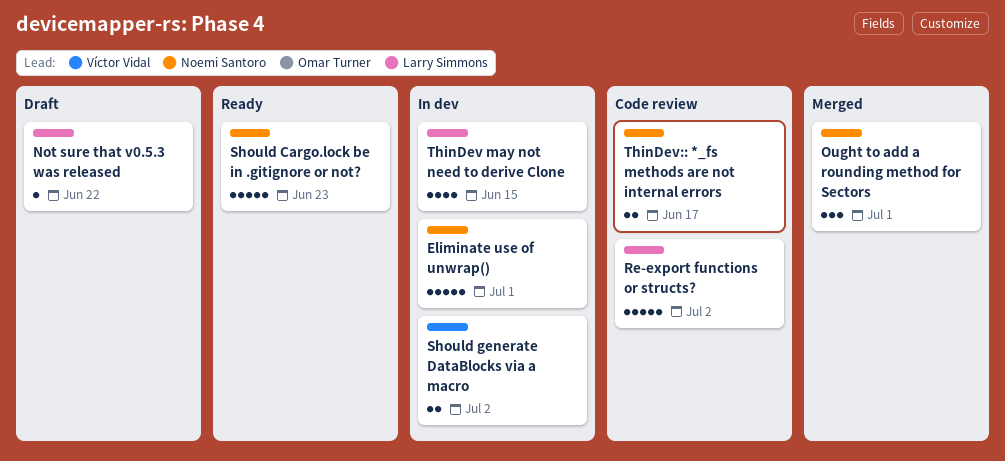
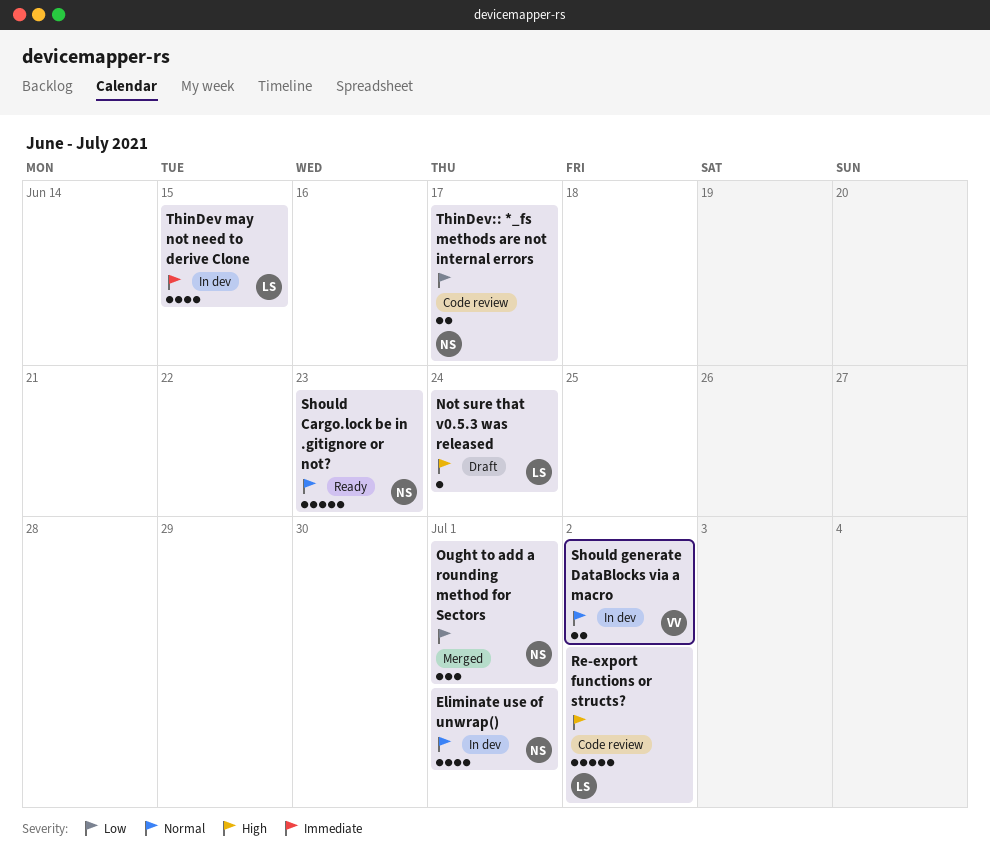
Eliminate use of unwrap(), estimate: 5 -> 4
Not sure that v0.5.3 was released, due: Jun 22 -> Jun 24

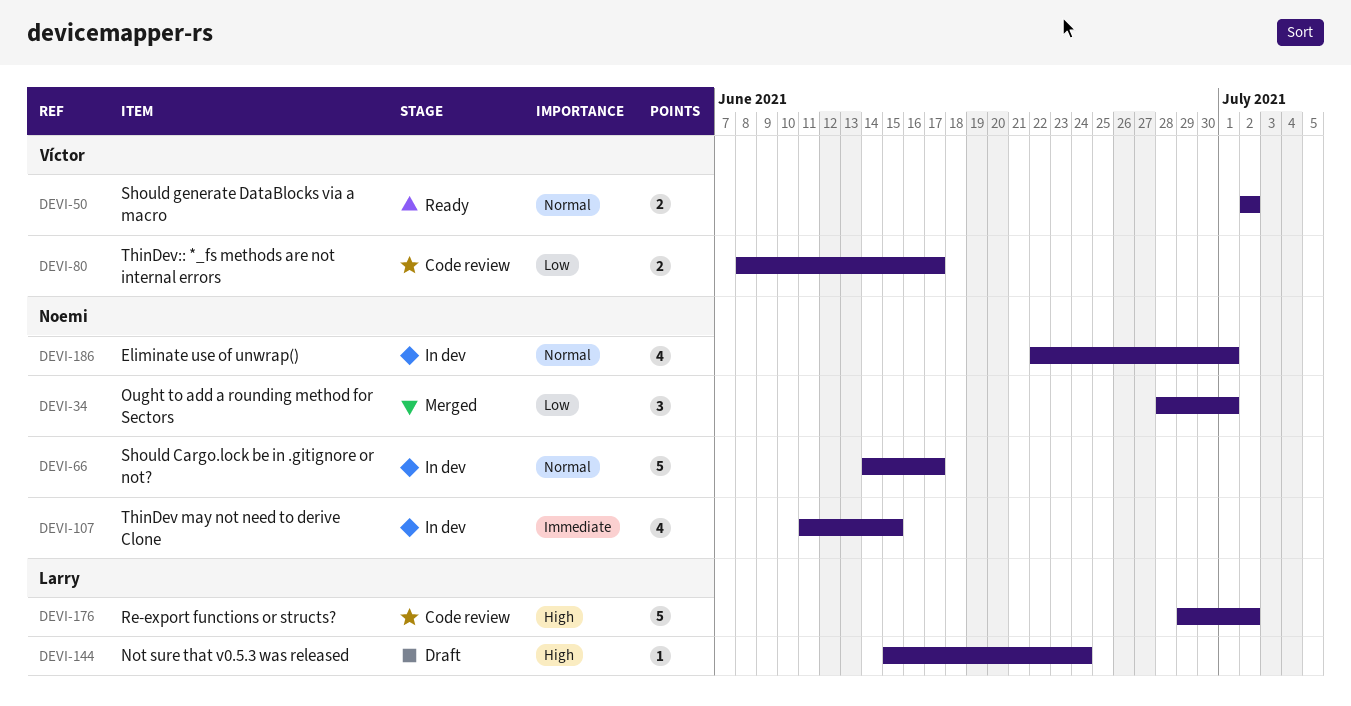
Should Cargo.lock be in .gitignore or not?, status: Ready -> In dev
Should Cargo.lock be in .gitignore or not?, due: Jun 23 -> Jun 17
Should generate DataBlocks via a macro, status: In dev -> Ready
ThinDev may not need to derive Clone, owner: Larry -> Noemi
ThinDev:: *_fs methods are not internal errors, owner: Noemi -> Víctor

